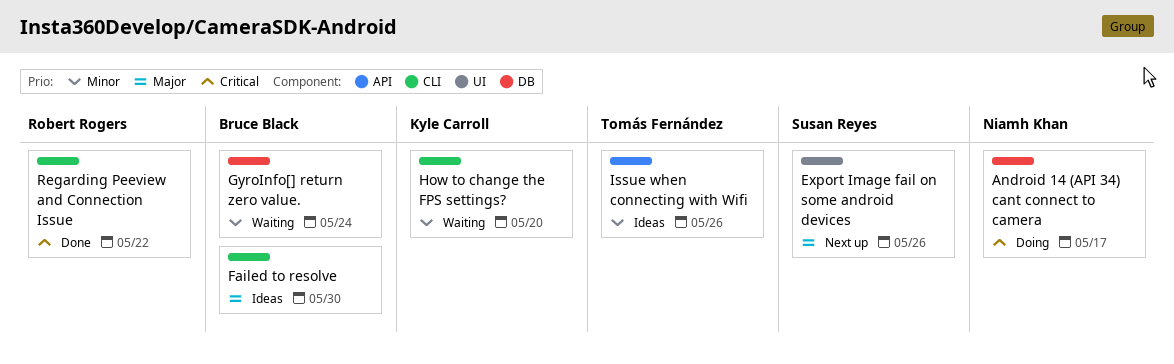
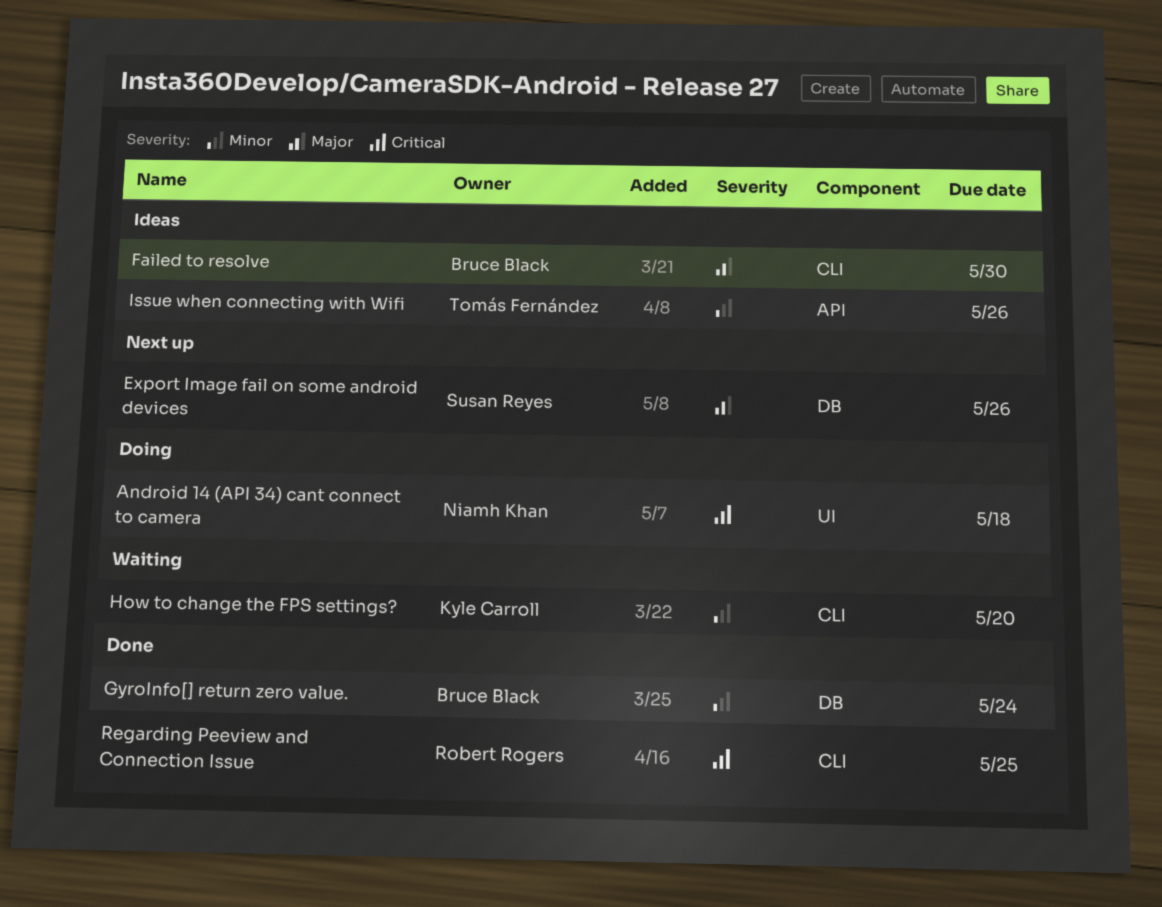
Android 14 (API 34) cant connect to camera, label: DB -> UI
Android 14 (API 34) cant connect to camera, due: May 17 -> May 18
Export Image fail on some android devices, label: UI -> DB
GyroInfo[] return zero value., status: Waiting -> Done
Regarding Peeview and Connection Issue, due: May 22 -> May 25

